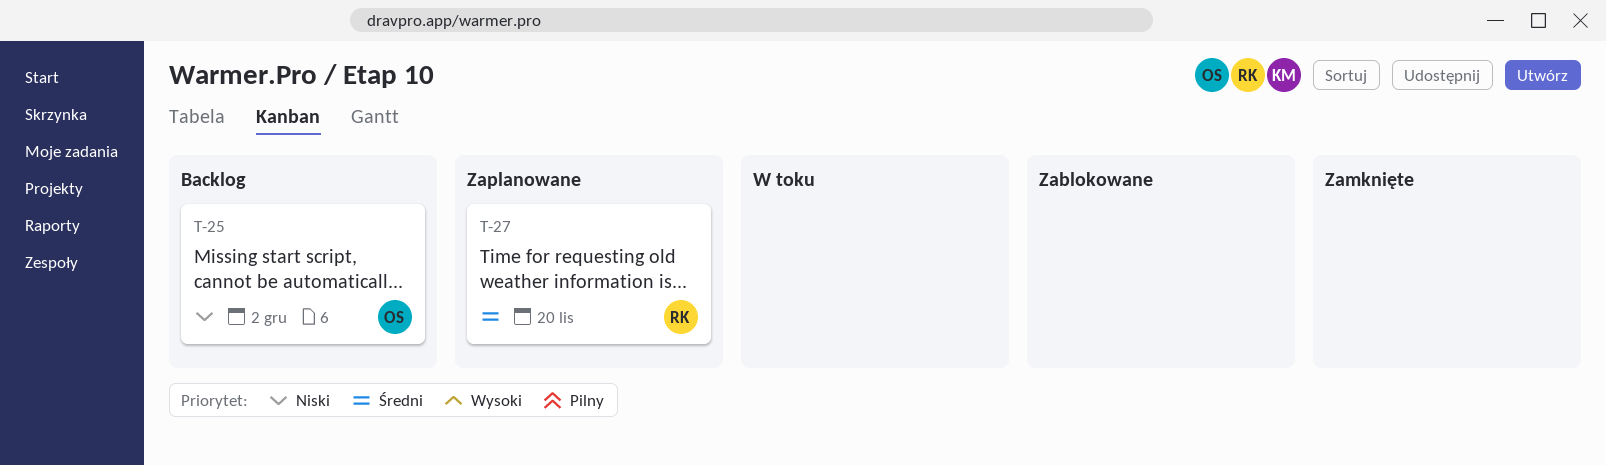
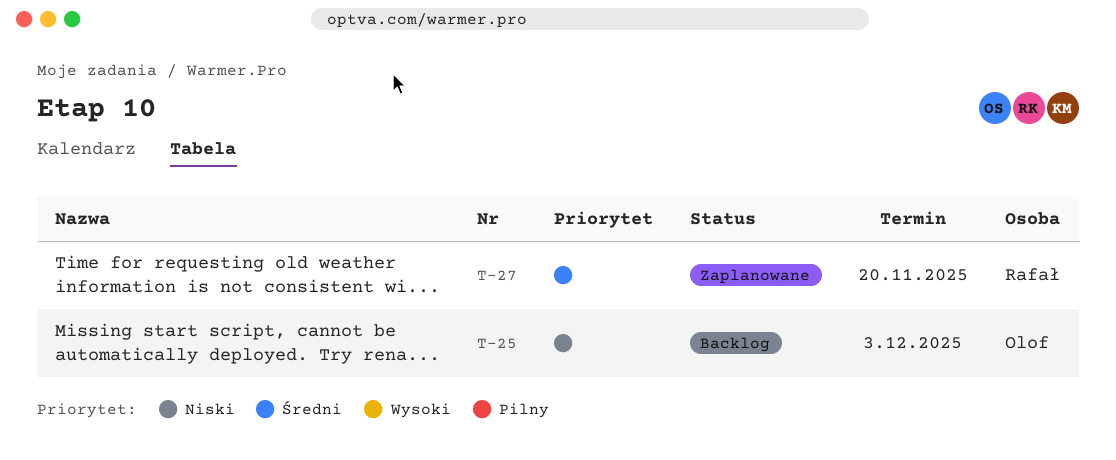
T-25, due: Dec 2 -> Dec 3

